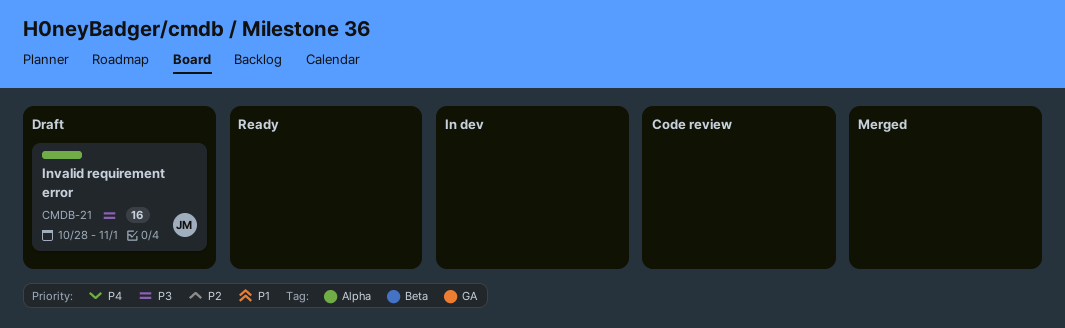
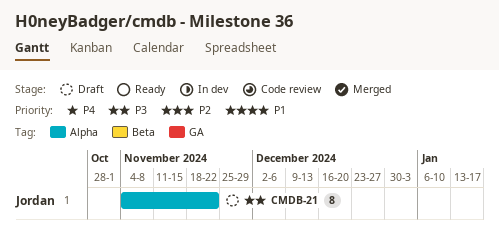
CMDB-21, estimate: 16 -> 8
CMDB-21, start: Oct 28 -> Nov 4
CMDB-21, due: Nov 1 -> Nov 22

